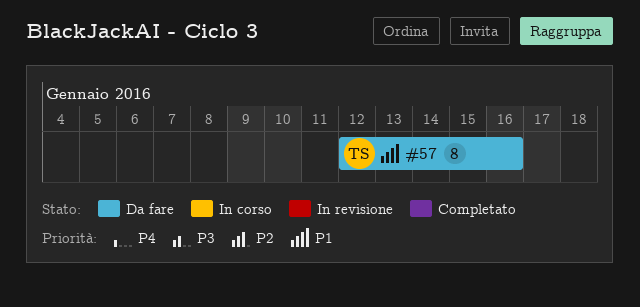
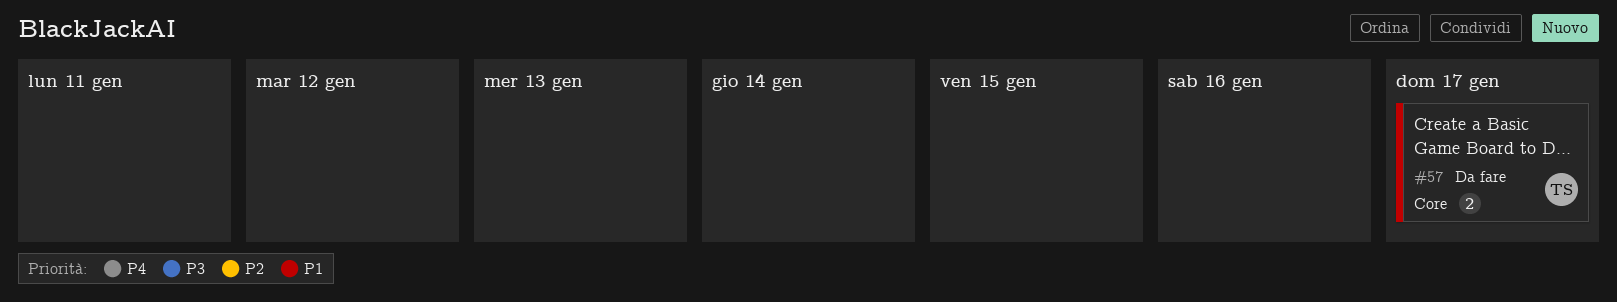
#57, estimate: 8 -> 2
#57, due: Jan 16 -> Jan 17

